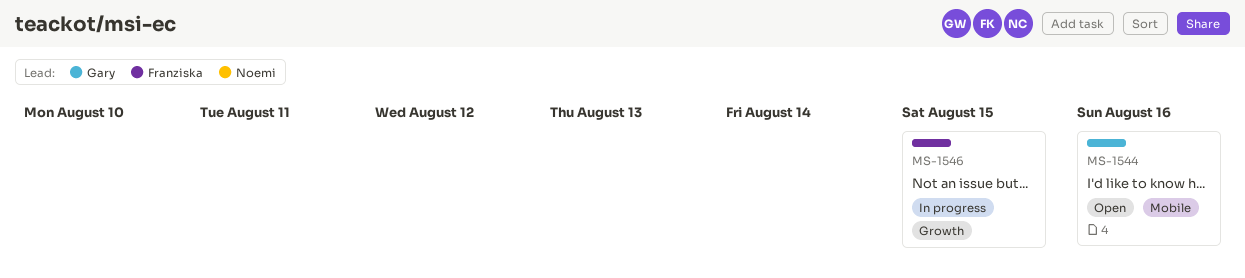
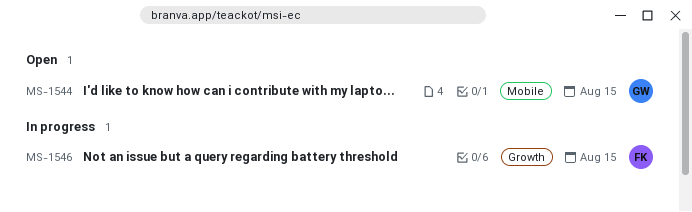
MS-1544, due: Aug 16 -> Aug 15

